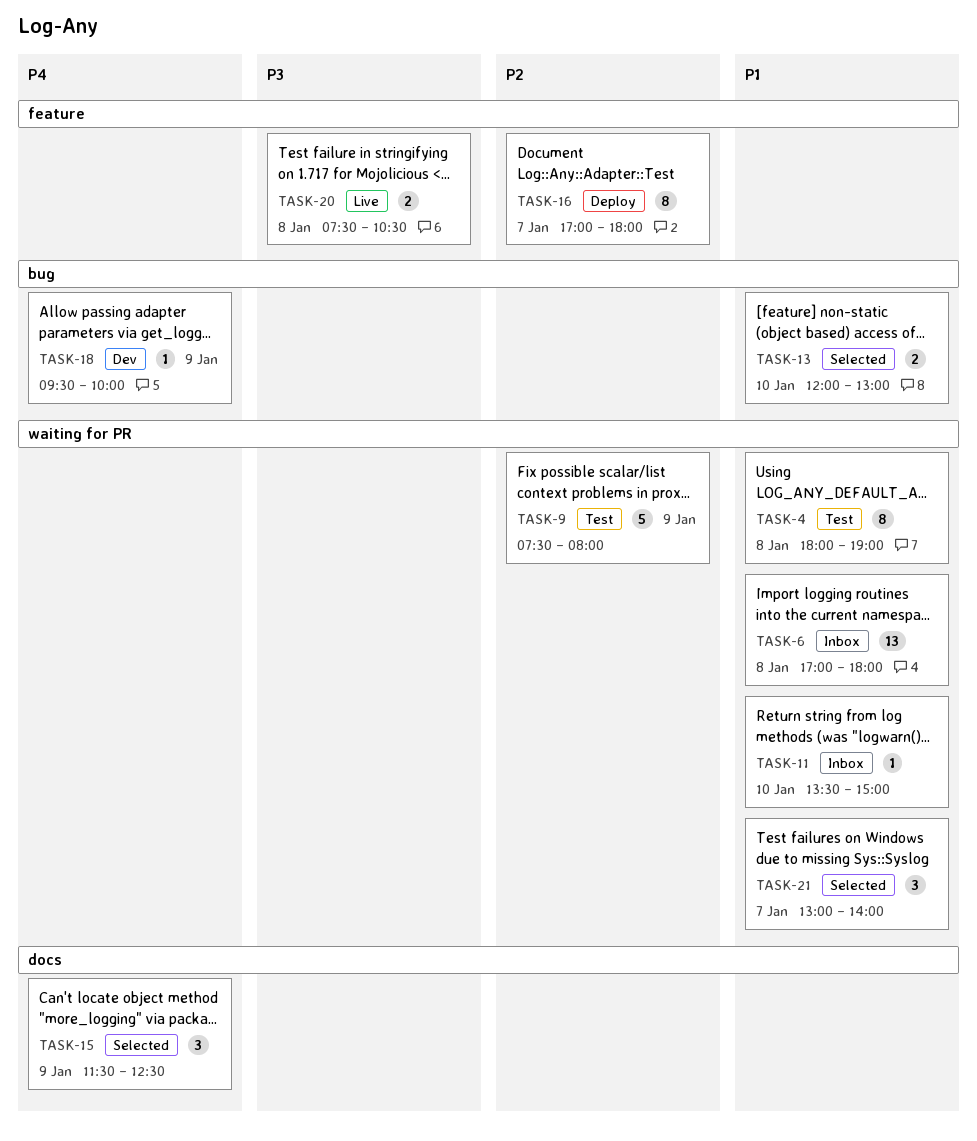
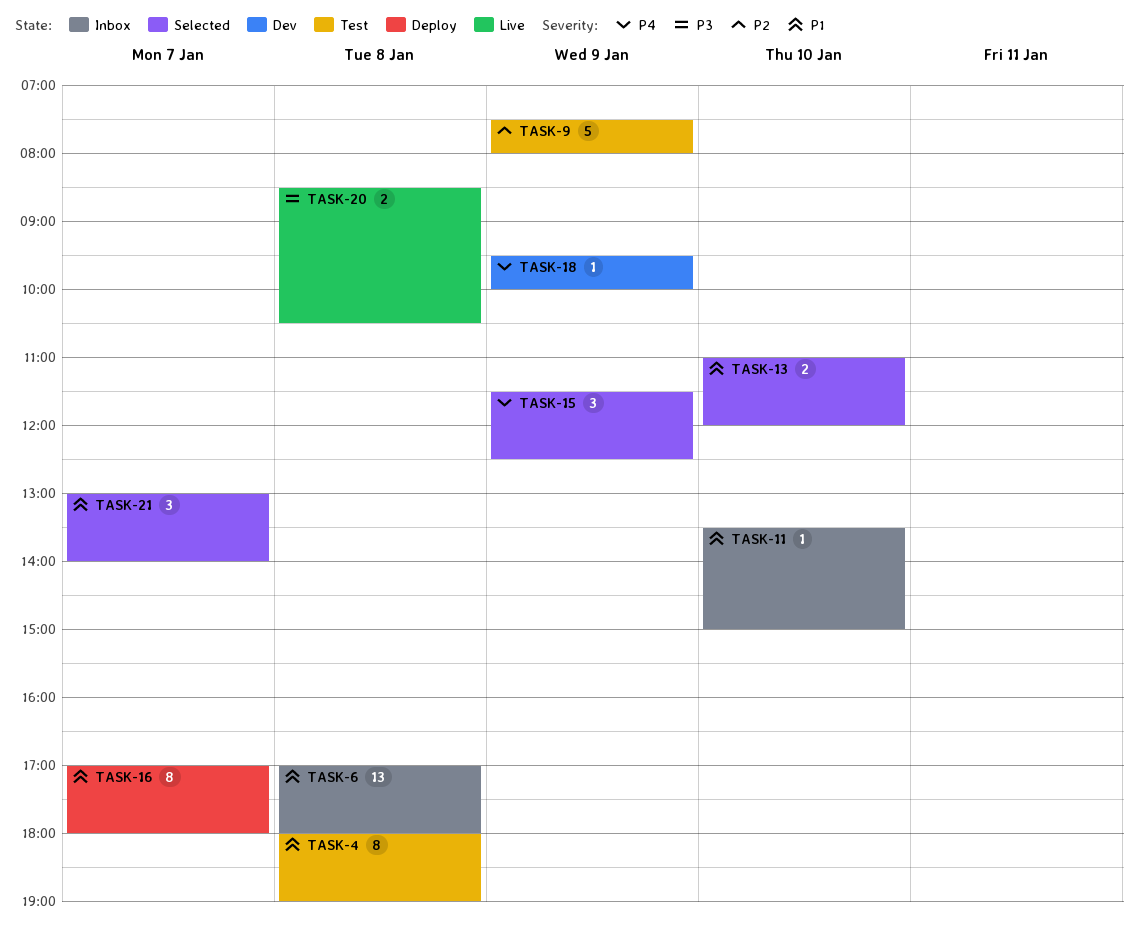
TASK-13, begins: 12:00 -> 11:00
TASK-13, ends: 13:00 -> 12:00
TASK-16, priority: P2 -> P1
TASK-20, begins: 07:30 -> 08:30

